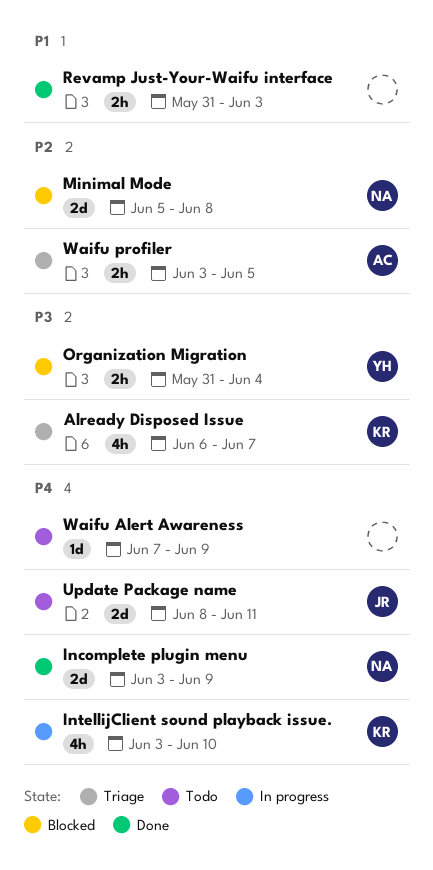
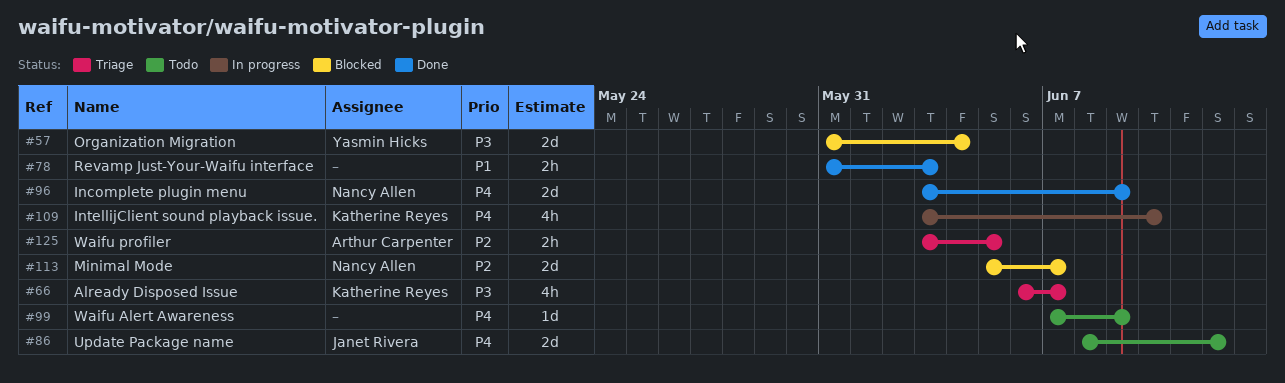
Minimal Mode, due: Jun 8 -> Jun 7
Organization Migration, estimate: 2h -> 2d
Update Package name, due: Jun 11 -> Jun 12

